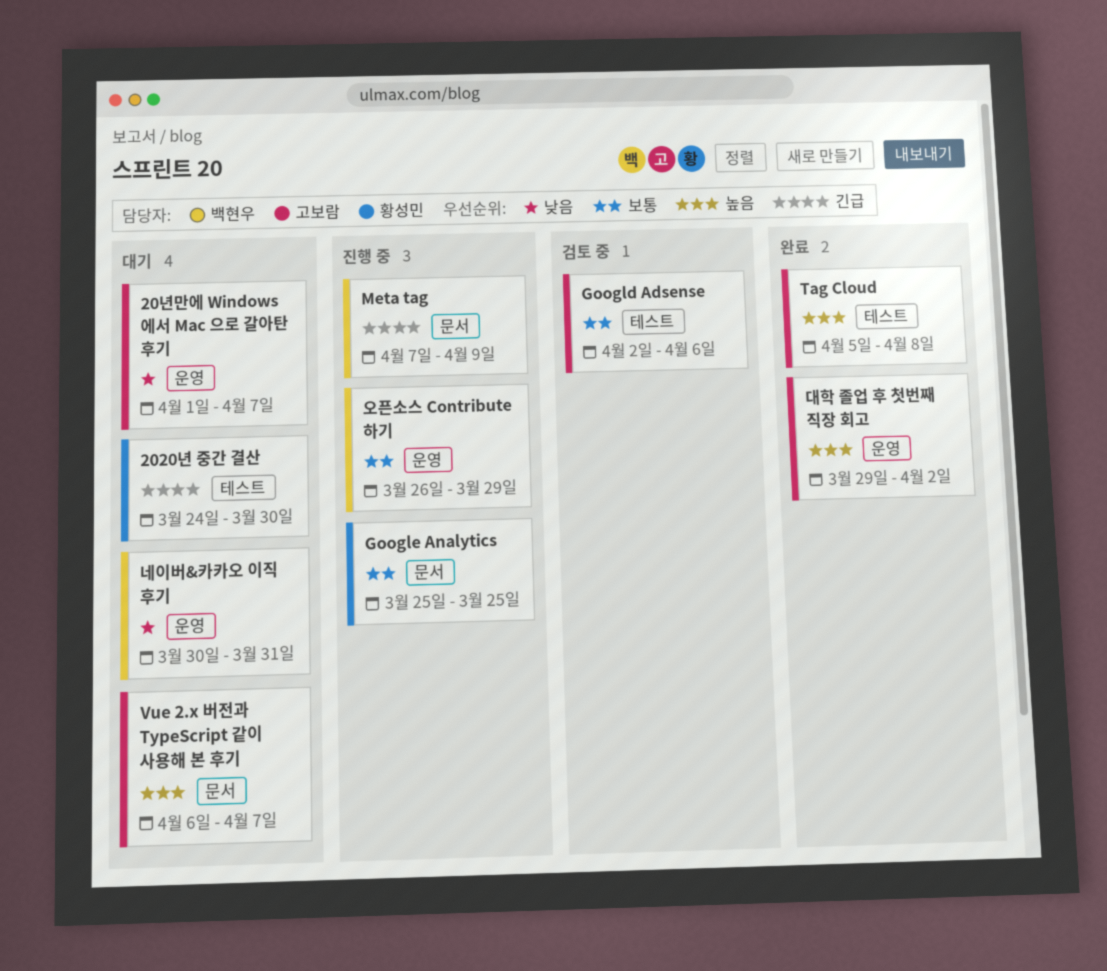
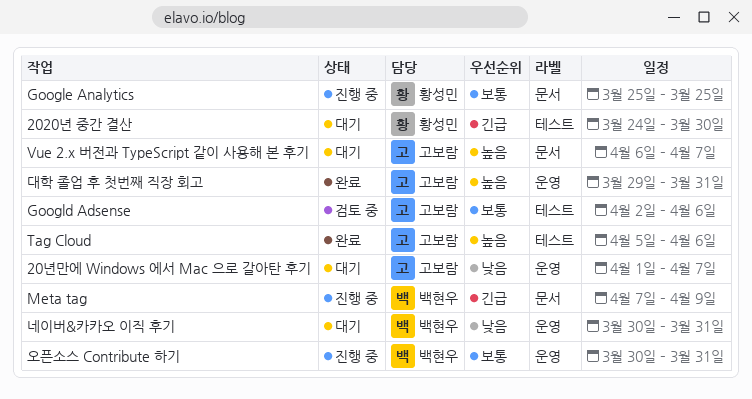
Tag Cloud, due: Apr 8 -> Apr 6
대학 졸업 후 첫번째 직장 회고, due: Apr 2 -> Mar 31
오픈소스 Contribute 하기, start: Mar 26 -> Mar 30
오픈소스 Contribute 하기, due: Mar 29 -> Mar 31

